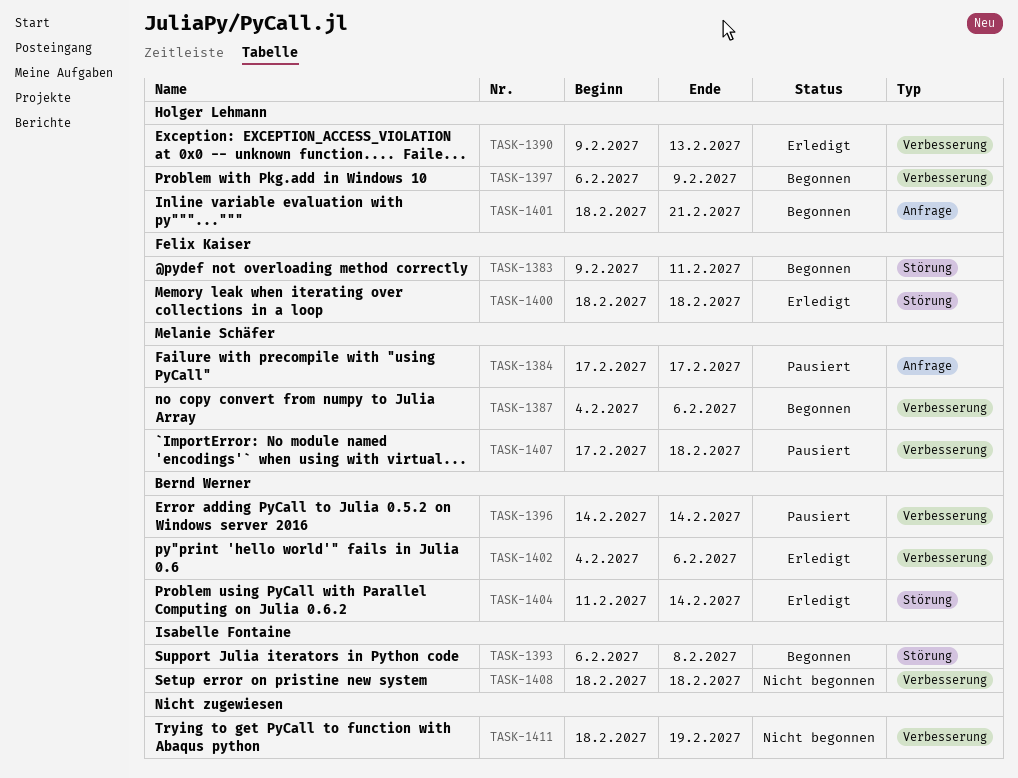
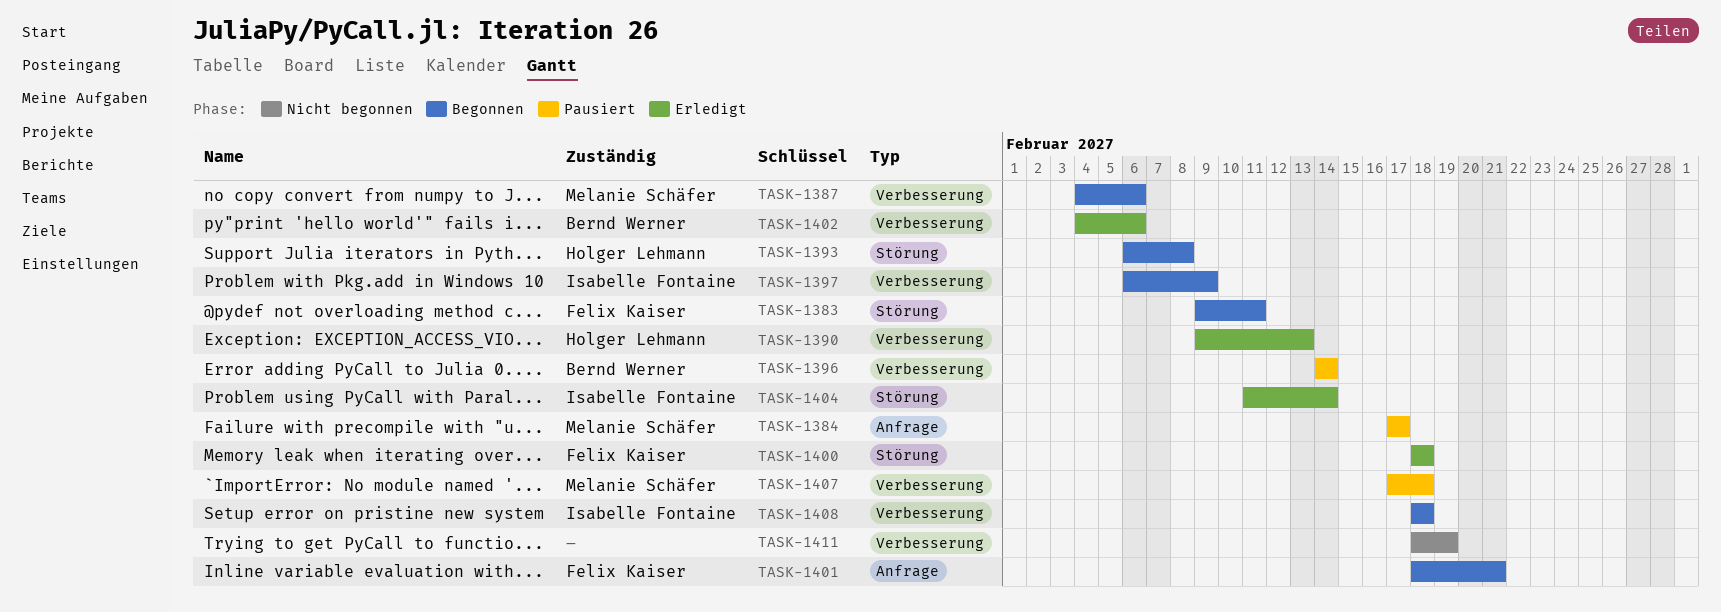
TASK-1393, owner: Isabelle Fontaine -> Holger Lehmann
TASK-1397, owner: Holger Lehmann -> Isabelle Fontaine
TASK-1401, owner: Holger Lehmann -> Felix Kaiser
TASK-1404, owner: Bernd Werner -> Isabelle Fontaine
TASK-1408, status: Nicht begonnen -> Begonnen

